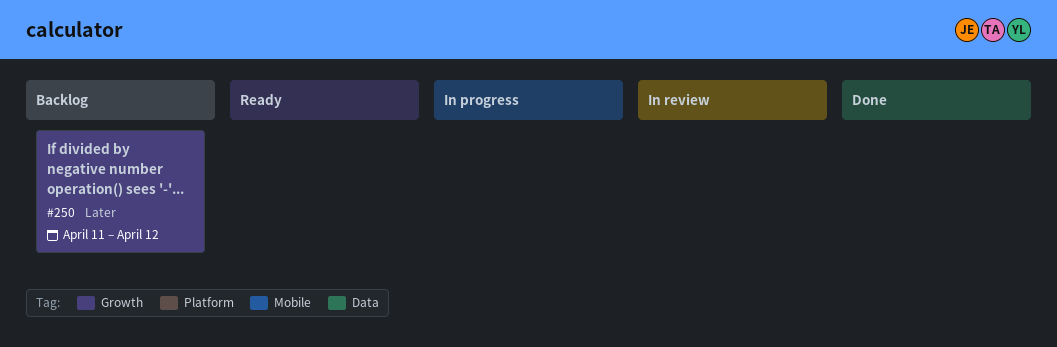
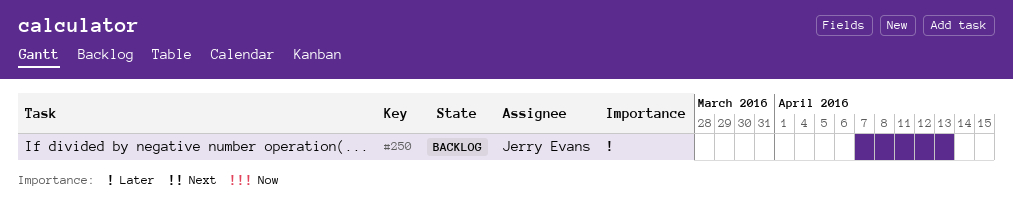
#250, start: Apr 11 -> Apr 7
#250, due: Apr 12 -> Apr 13

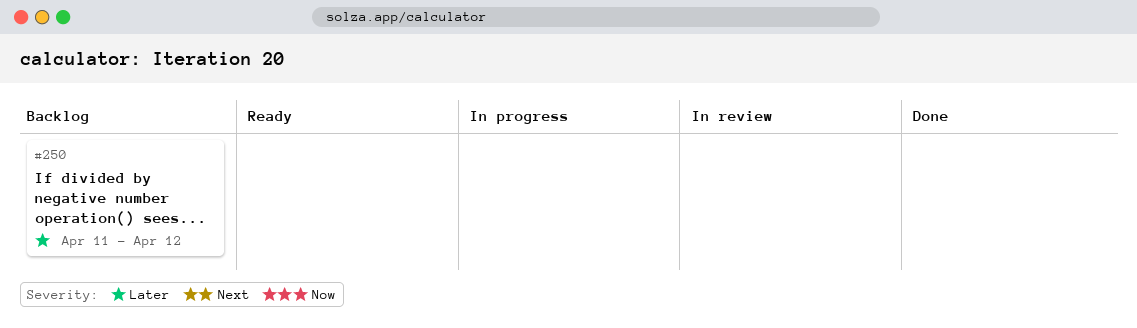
#250, start: Apr 7 -> Apr 11
#250, due: Apr 13 -> Apr 12

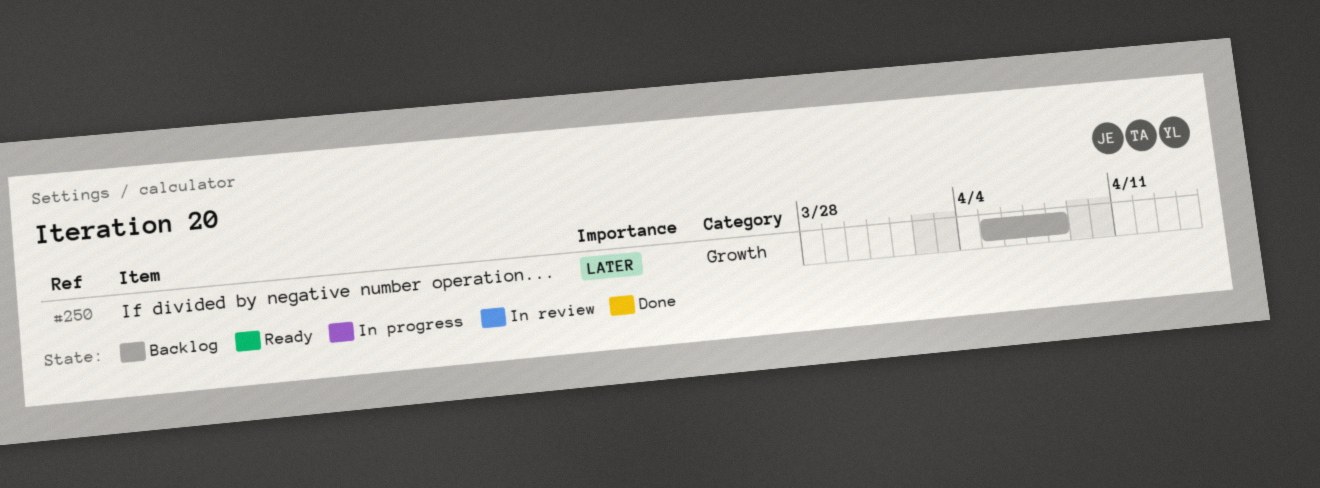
#250, start: Apr 11 -> Apr 5
#250, due: Apr 12 -> Apr 8

